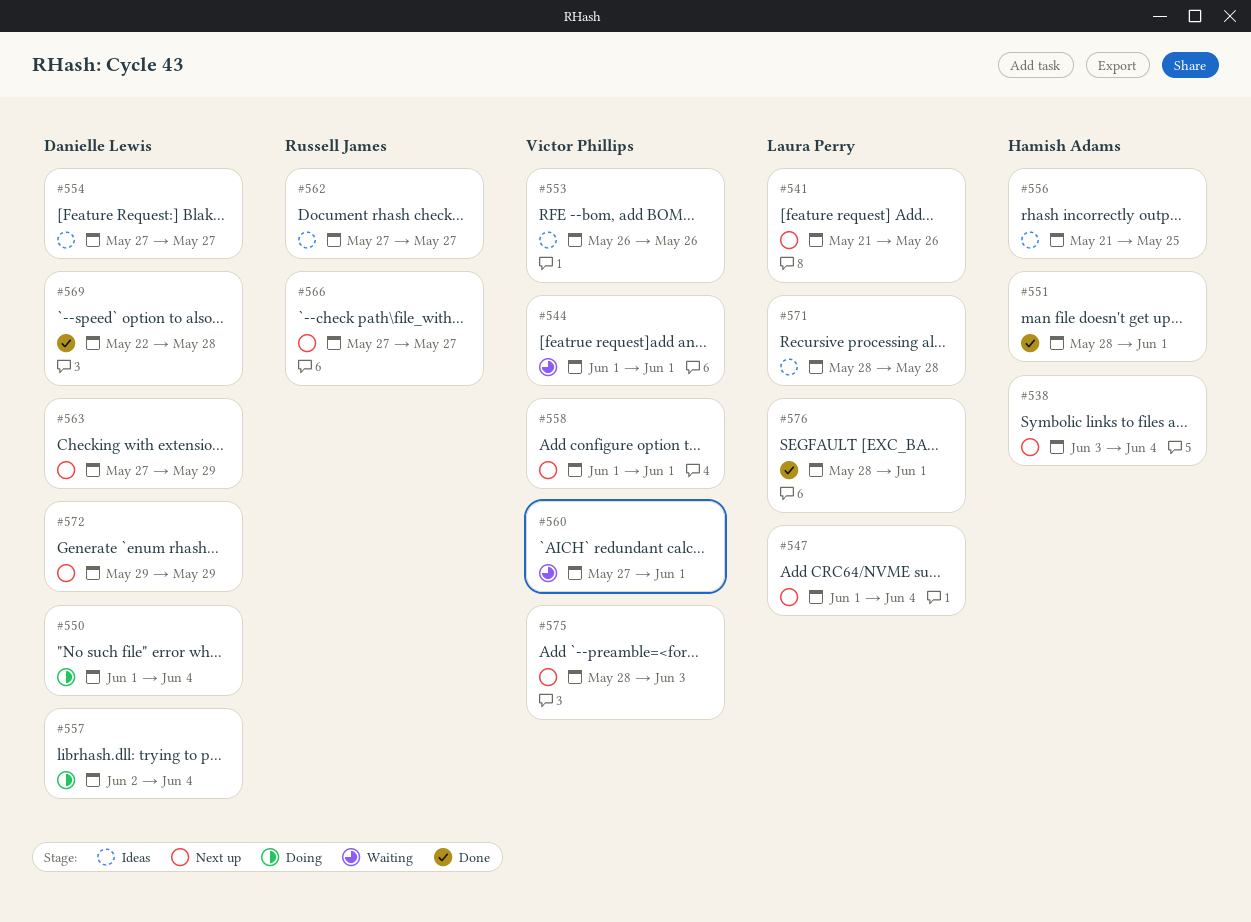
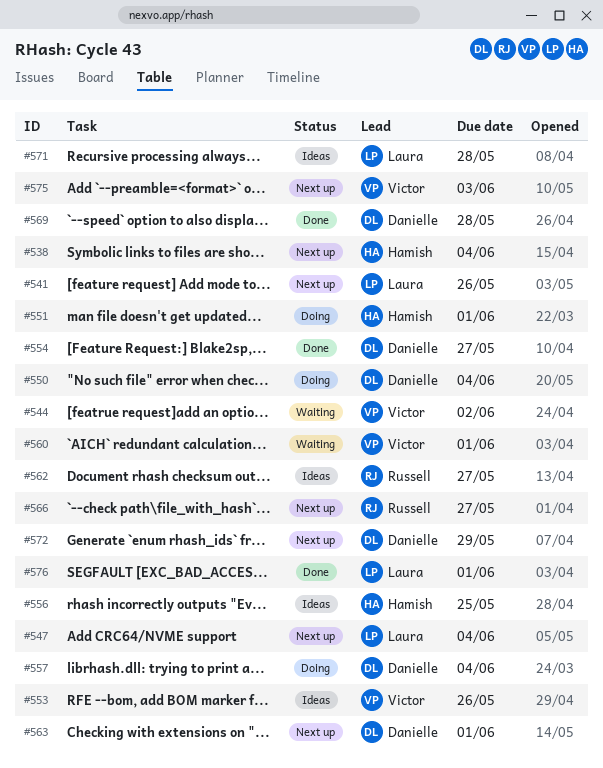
#544, due: Jun 1 -> Jun 2
#551, status: Done -> Doing
#554, status: Ideas -> Done
#558: present -> none
#563, due: May 29 -> Jun 1

